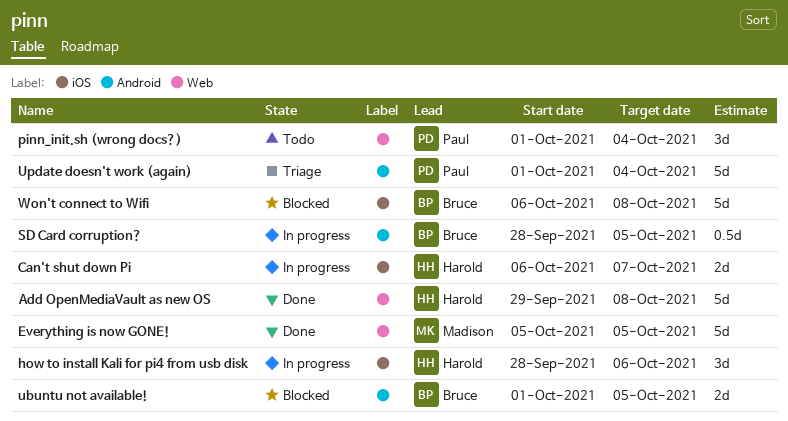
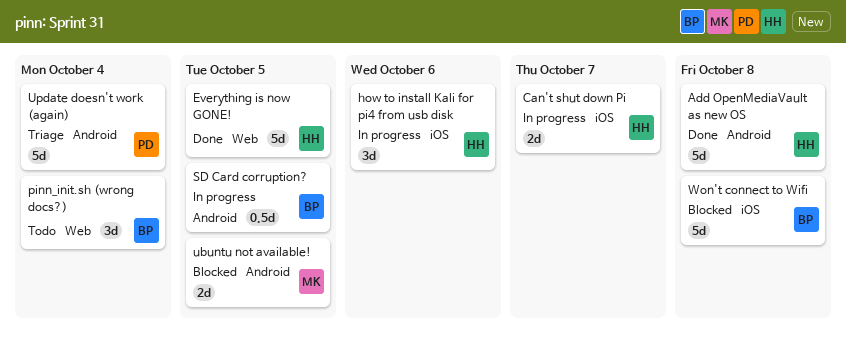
Add OpenMediaVault as new OS, label: Web -> Android
Everything is now GONE!, owner: Madison -> Harold
pinn_init.sh (wrong docs?), owner: Paul -> Bruce
ubuntu not available!, owner: Bruce -> Madison

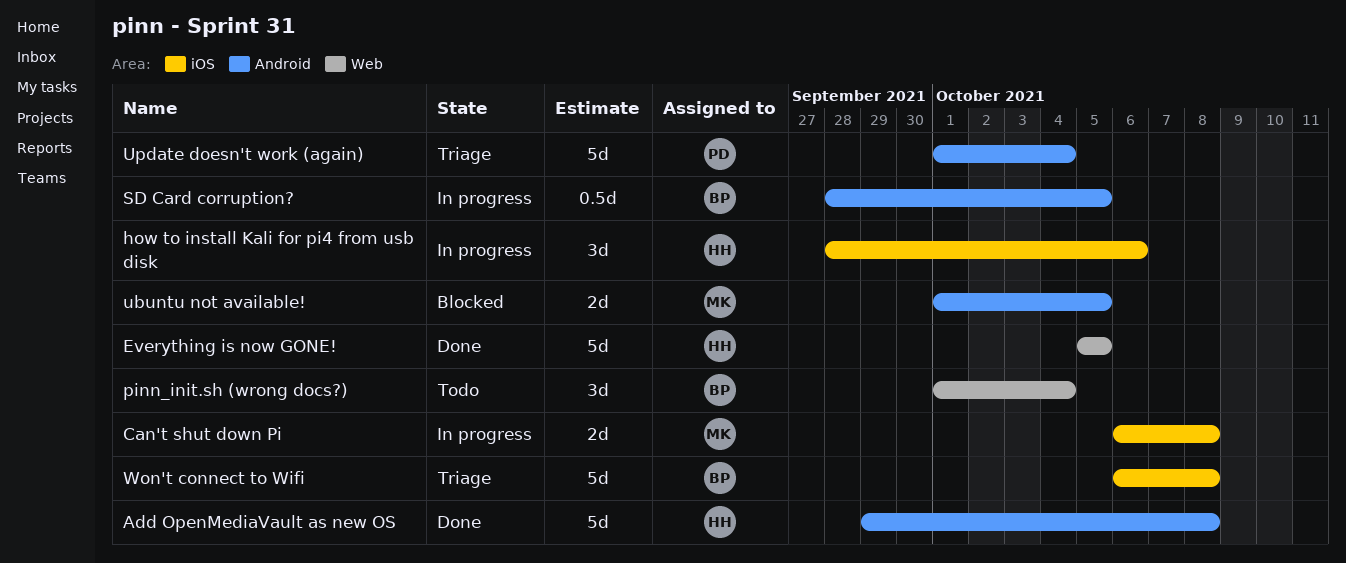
Can't shut down Pi, owner: HH -> MK
Can't shut down Pi, due: Oct 7 -> Oct 8
Won't connect to Wifi, status: Blocked -> Triage

